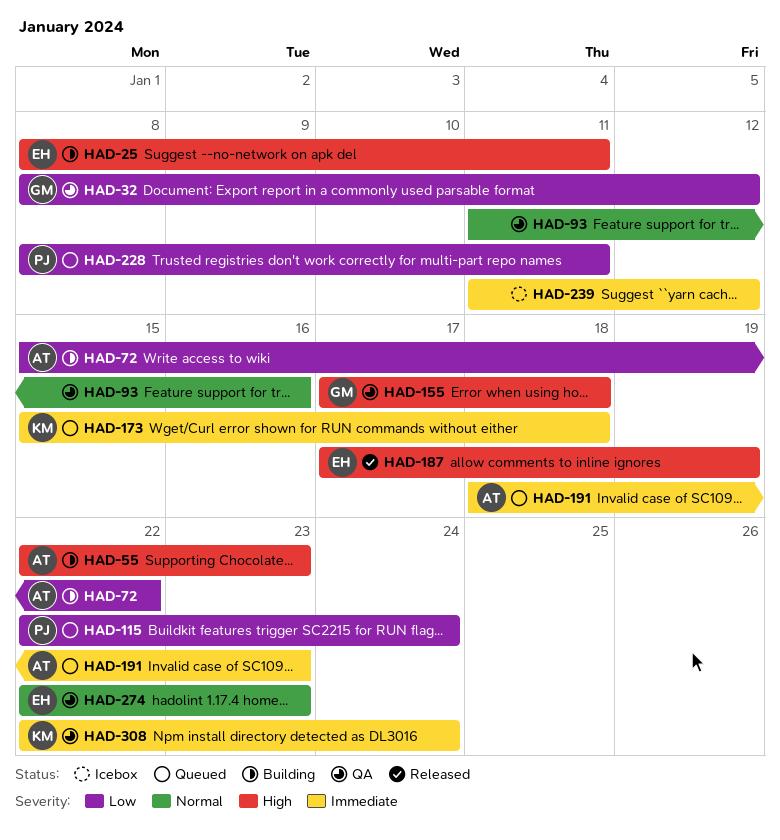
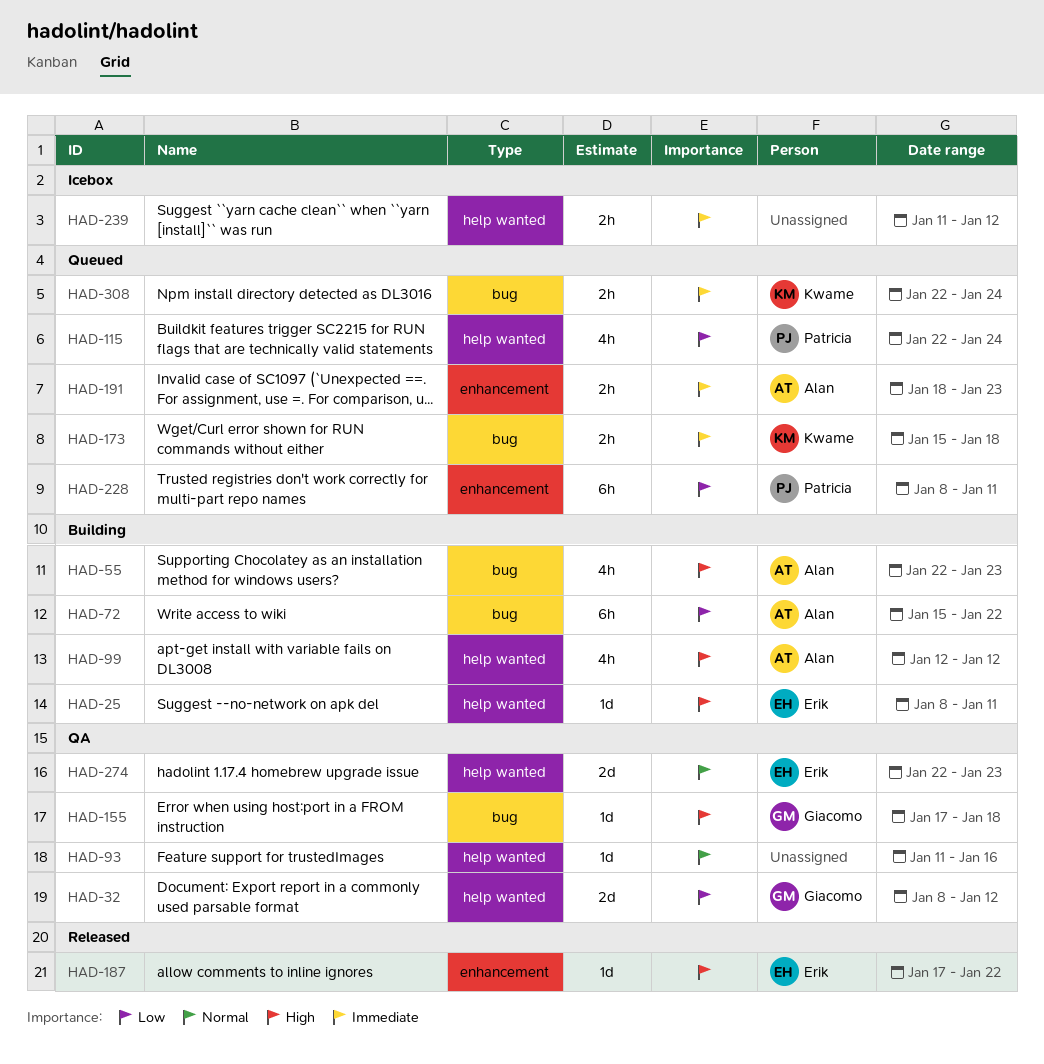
HAD-99: none -> present
HAD-187, due: Jan 19 -> Jan 22
HAD-308, status: QA -> Queued

